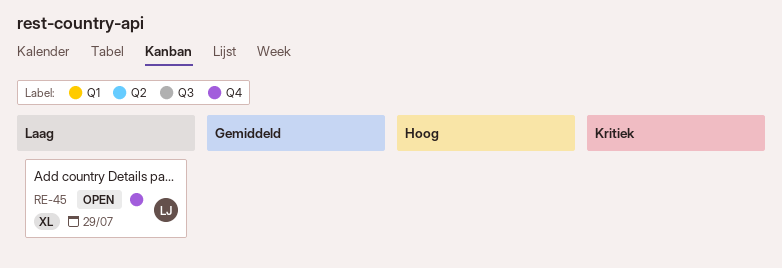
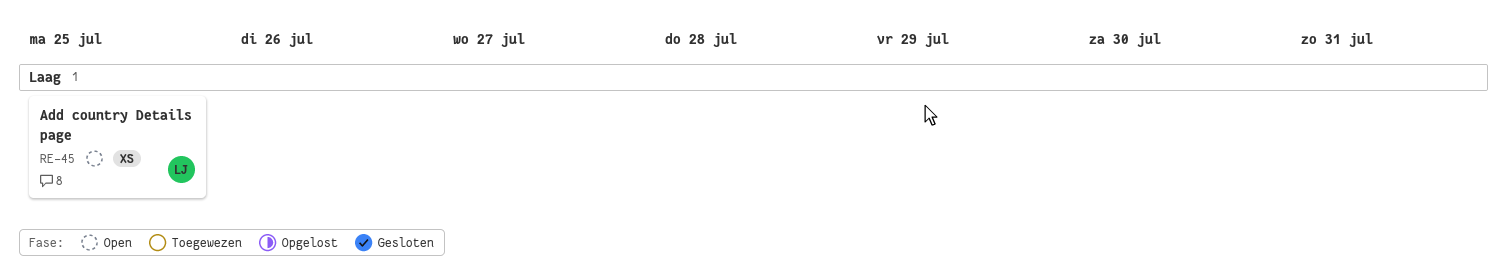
RE-45, estimate: XL -> XS
RE-45, due: Jul 29 -> Jul 25

